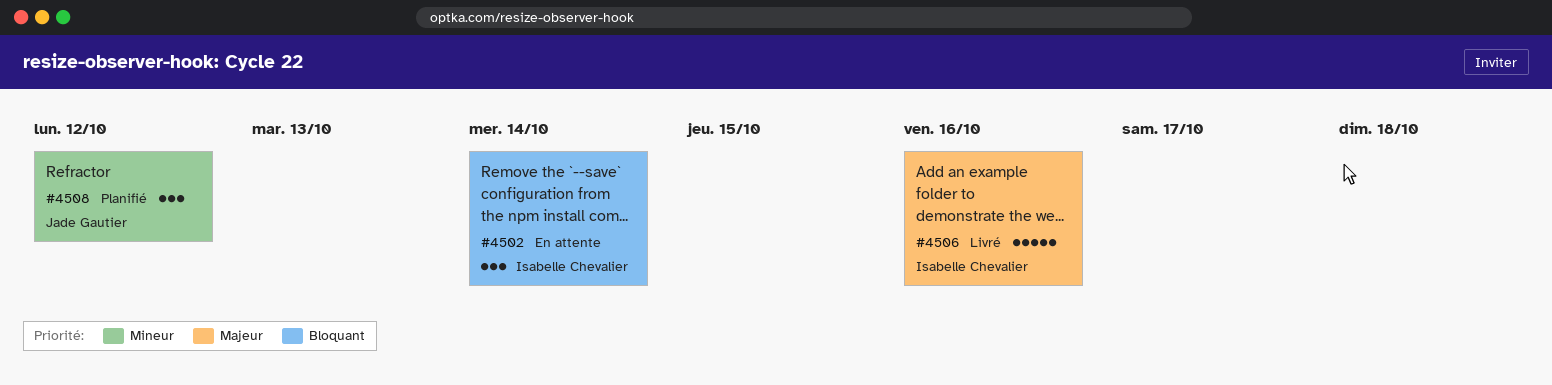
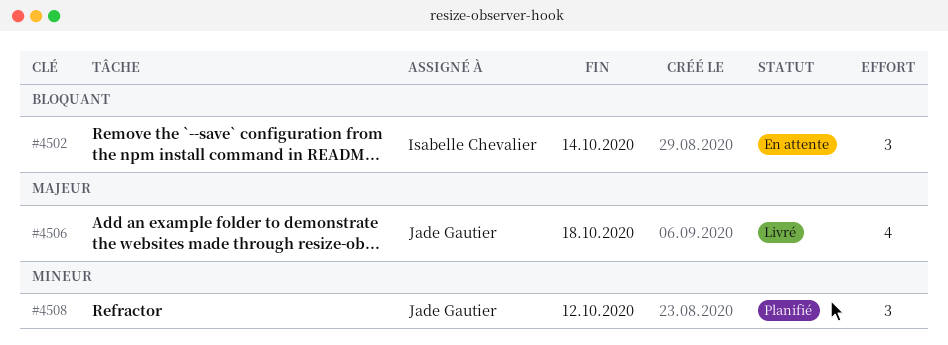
#4506, owner: Isabelle Chevalier -> Jade Gautier
#4506, estimate: 5 -> 4
#4506, due: Oct 16 -> Oct 18

